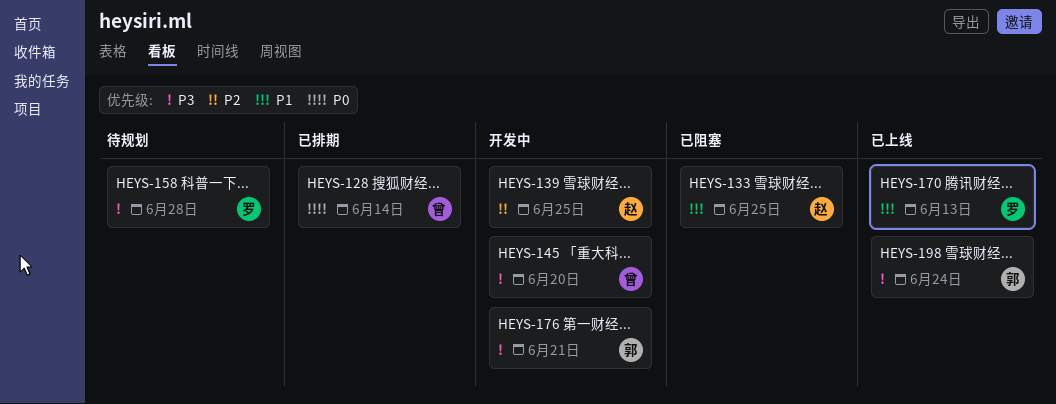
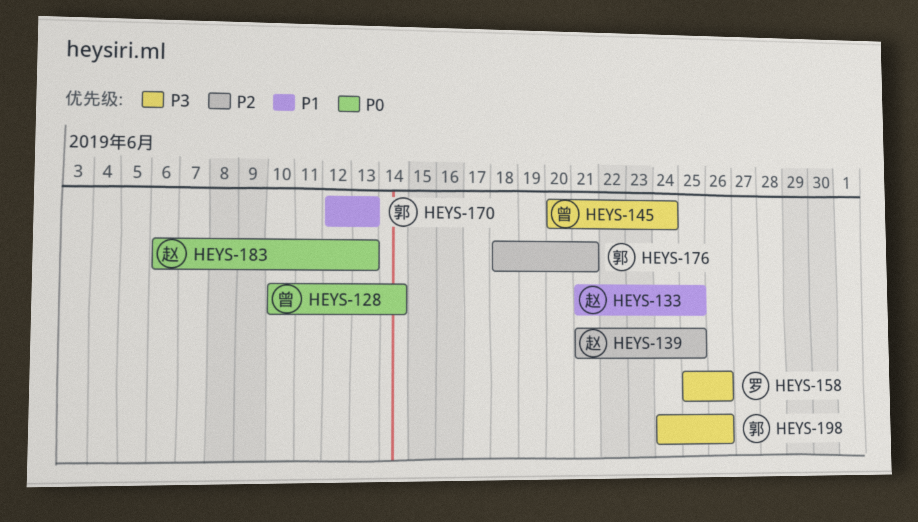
HEYS-145, due: Jun 20 -> Jun 24
HEYS-158, due: Jun 28 -> Jun 26
HEYS-170, owner: 罗 -> 郭
HEYS-176, priority: P3 -> P2
HEYS-183: none -> present
HEYS-198, due: Jun 24 -> Jun 26

